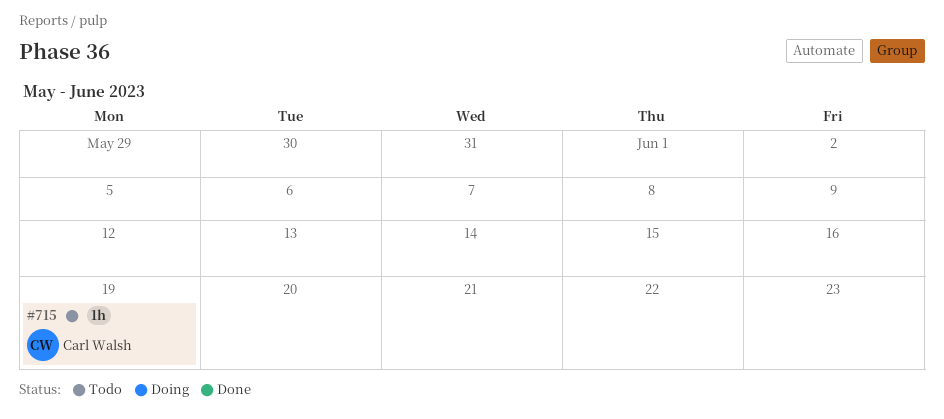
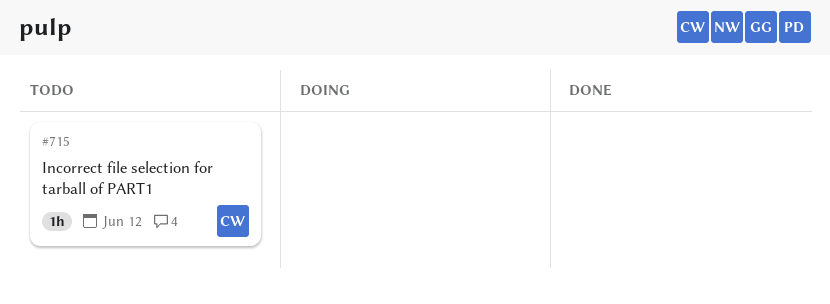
#715, due: Jun 19 -> Jun 12

